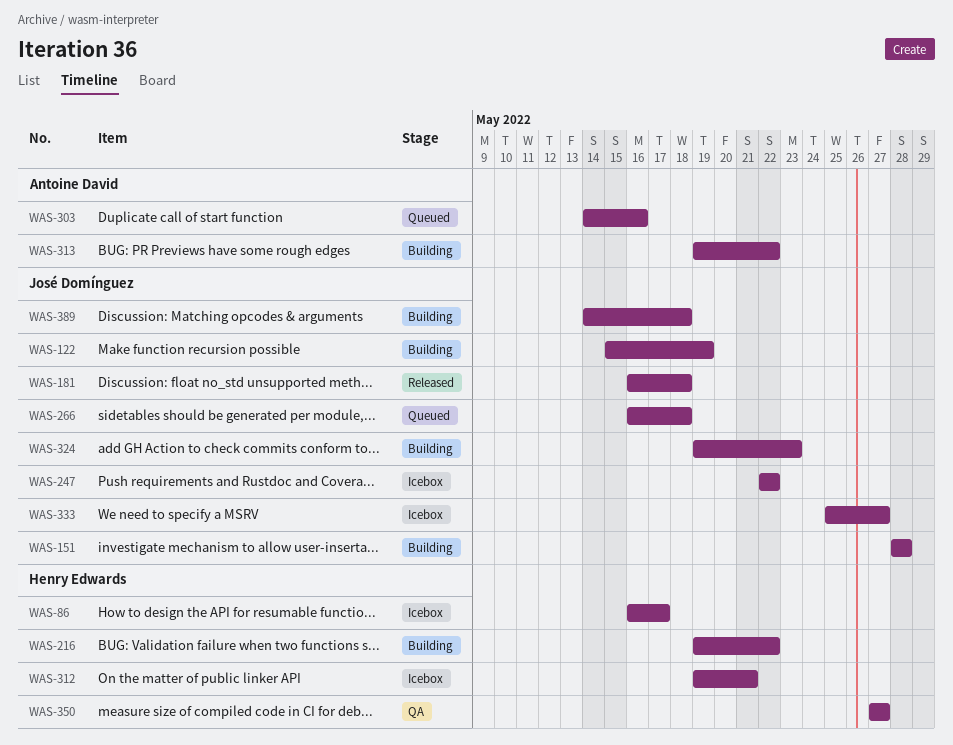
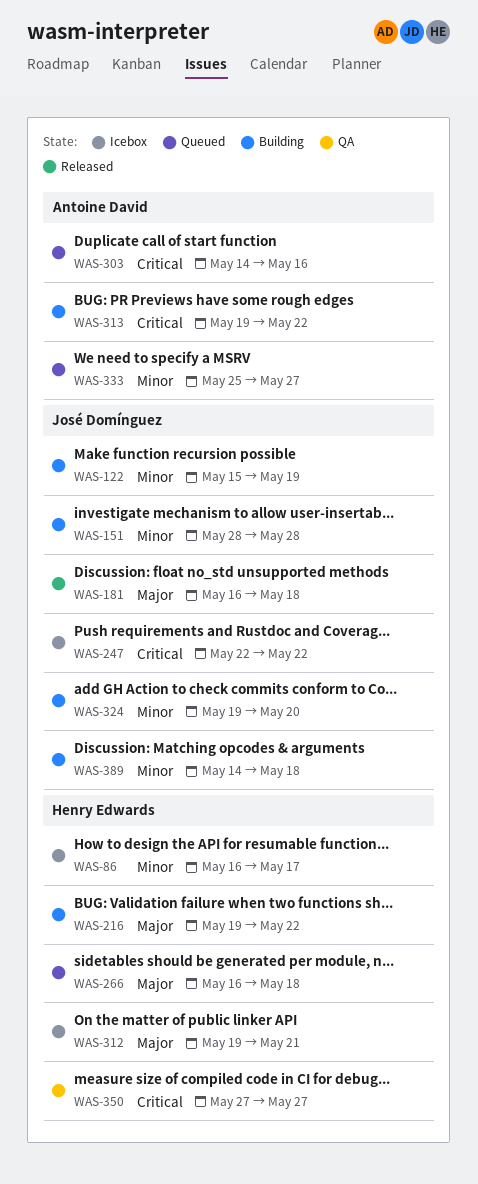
WAS-266, owner: José Domínguez -> Henry Edwards
WAS-324, due: May 23 -> May 20
WAS-333, status: Icebox -> Queued
WAS-333, owner: José Domínguez -> Antoine David

